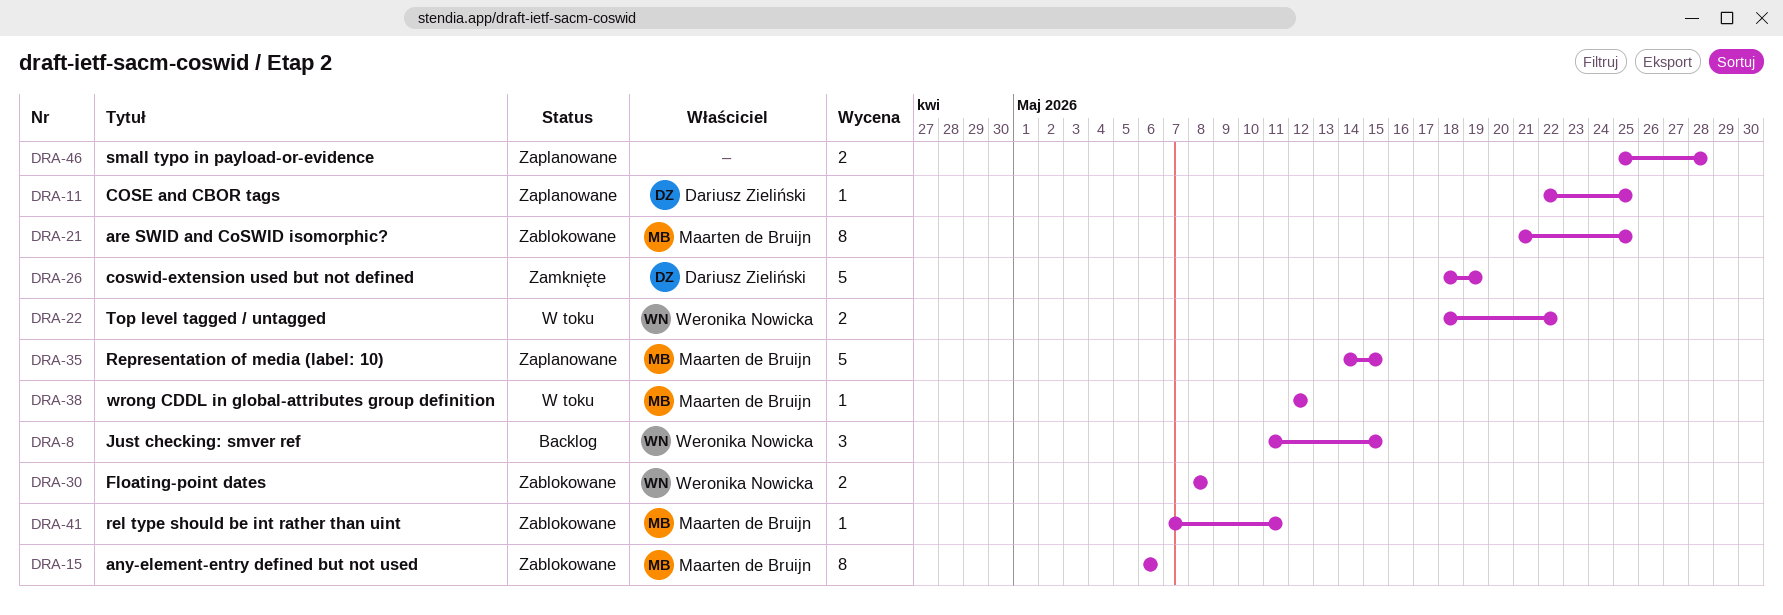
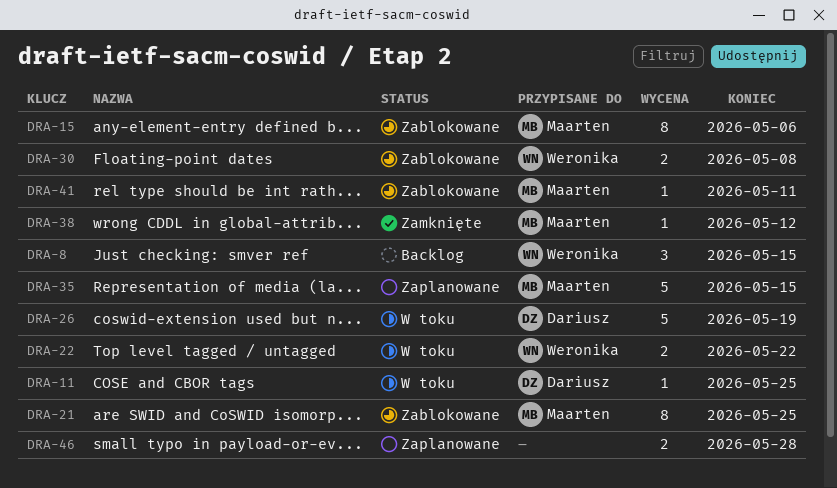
DRA-11, status: Zaplanowane -> W toku
DRA-26, status: Zamknięte -> W toku
DRA-38, status: W toku -> Zamknięte

